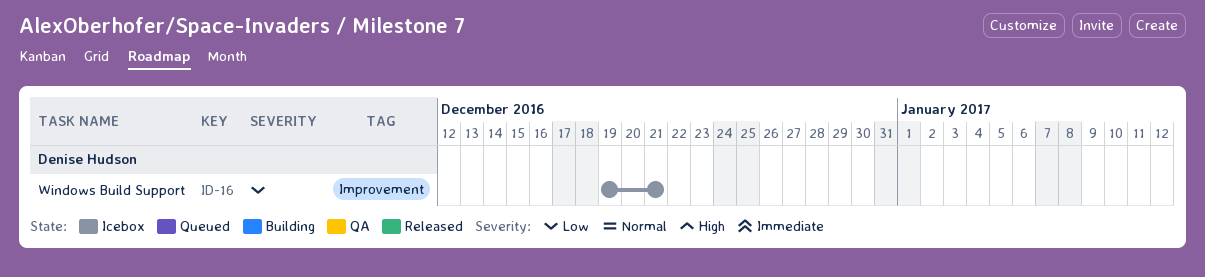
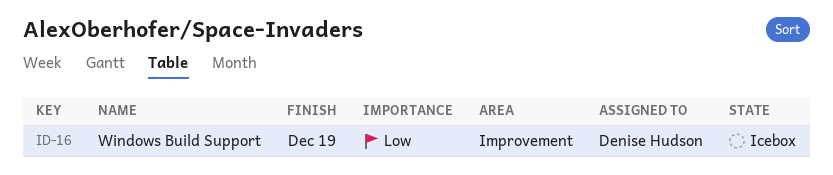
ID-16, due: Dec 21 -> Dec 19

